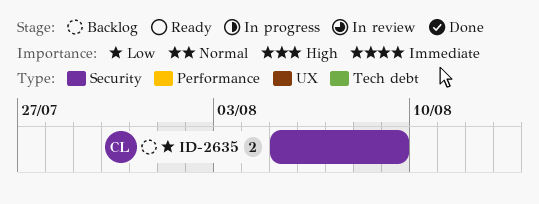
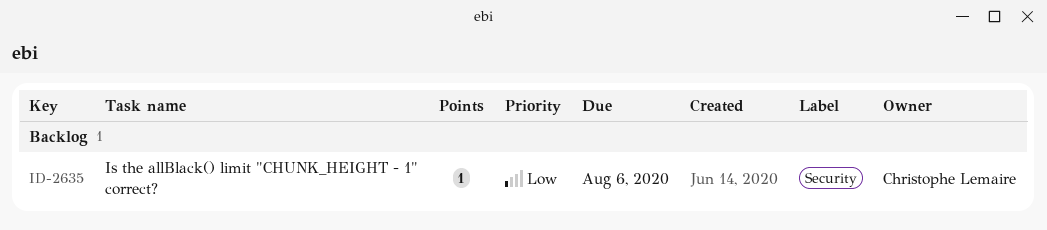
ID-2635, estimate: 2 -> 1
ID-2635, due: Aug 9 -> Aug 6

